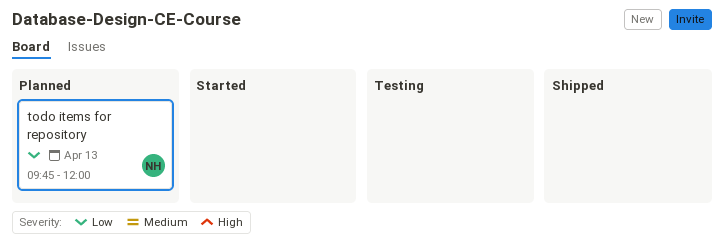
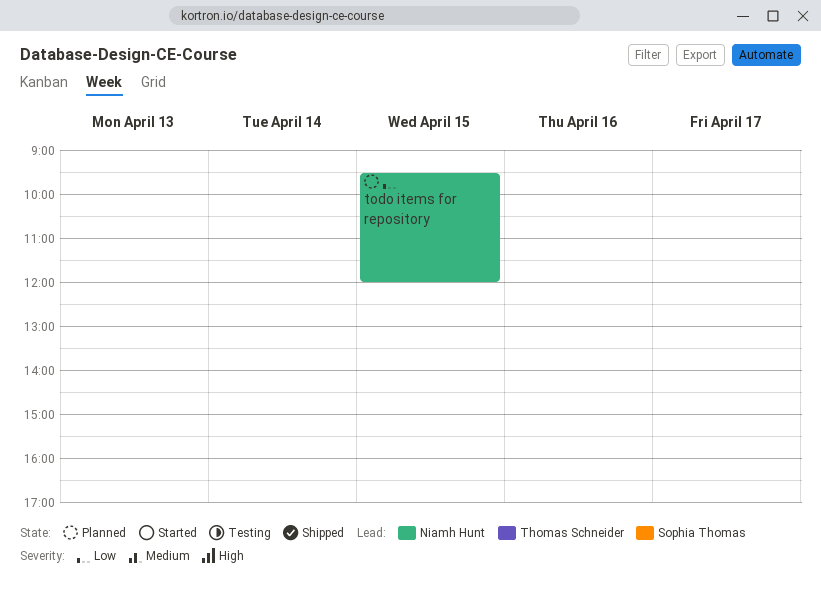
todo items for repository, day: Apr 13 -> Apr 15
todo items for repository, begins: 09:45 -> 09:30

